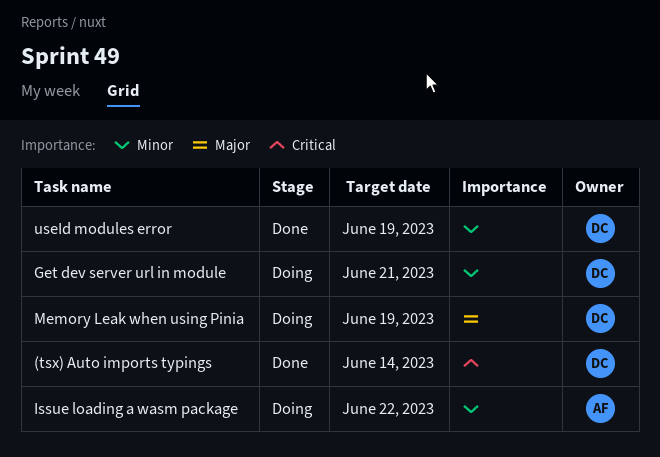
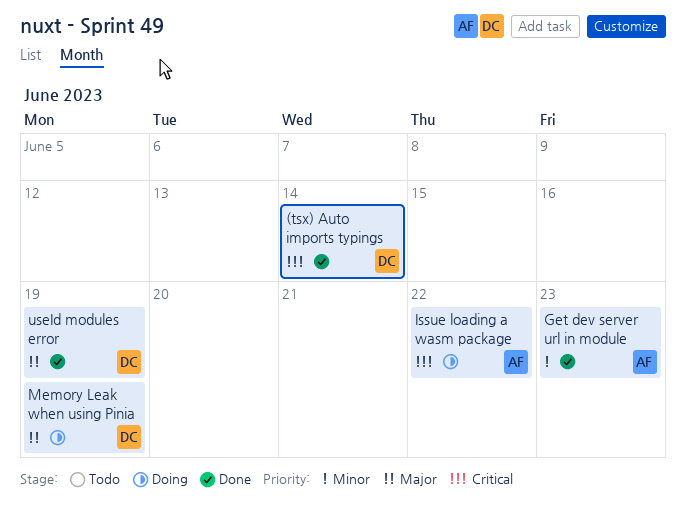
Get dev server url in module, status: Doing -> Done
Get dev server url in module, owner: DC -> AF
Get dev server url in module, due: Jun 21 -> Jun 23
Issue loading a wasm package, priority: Minor -> Critical
useId modules error, priority: Minor -> Major

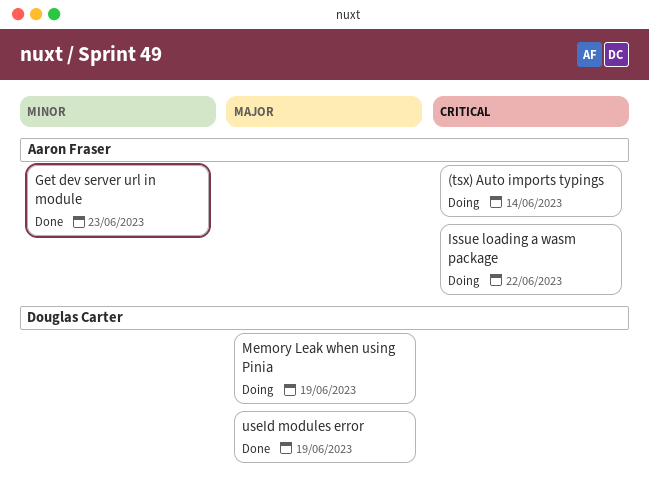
(tsx) Auto imports typings, status: Done -> Doing
(tsx) Auto imports typings, owner: Douglas Carter -> Aaron Fraser

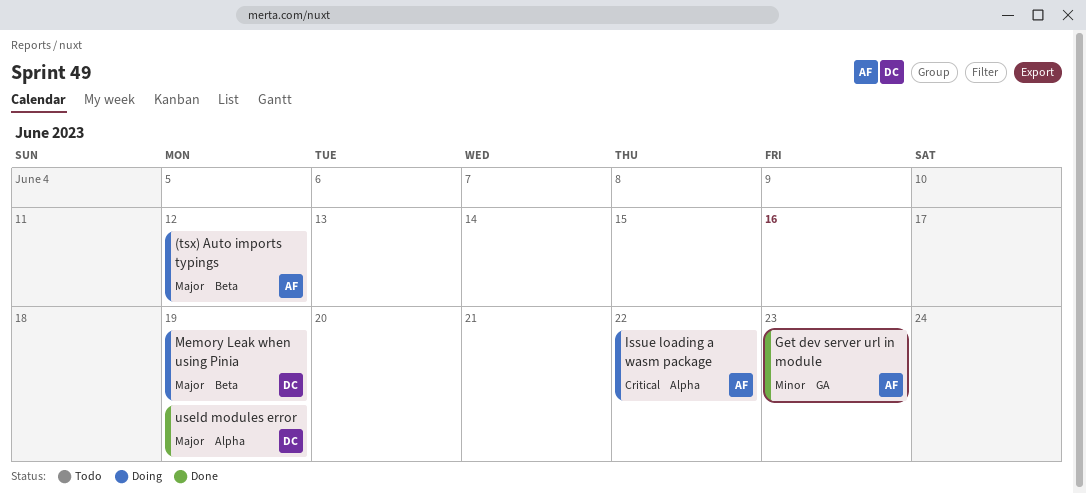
(tsx) Auto imports typings, priority: Critical -> Major
(tsx) Auto imports typings, due: Jun 14 -> Jun 12

